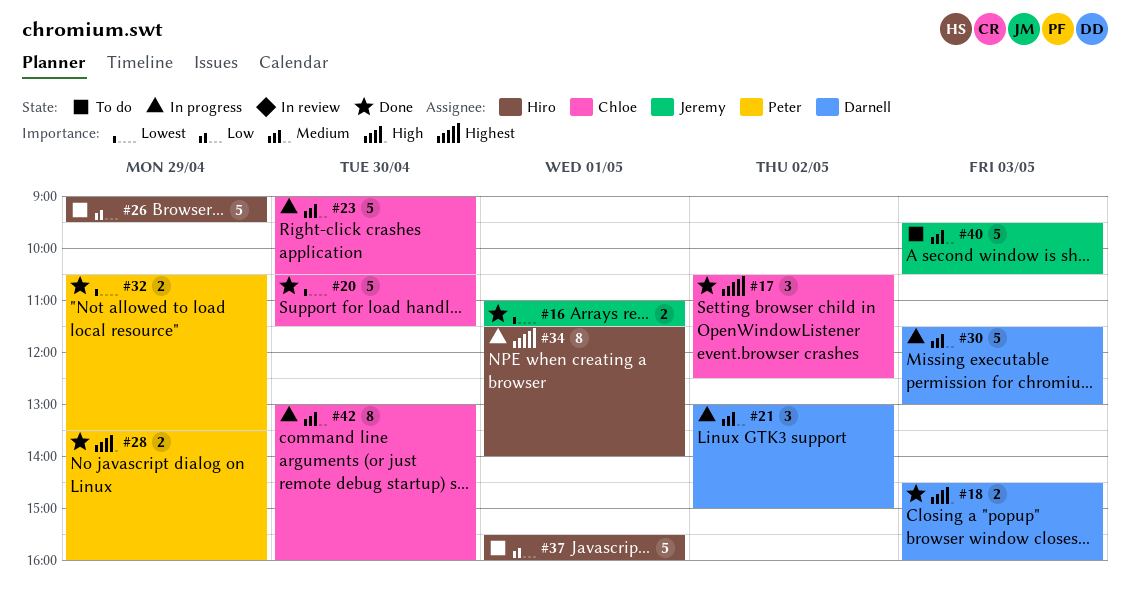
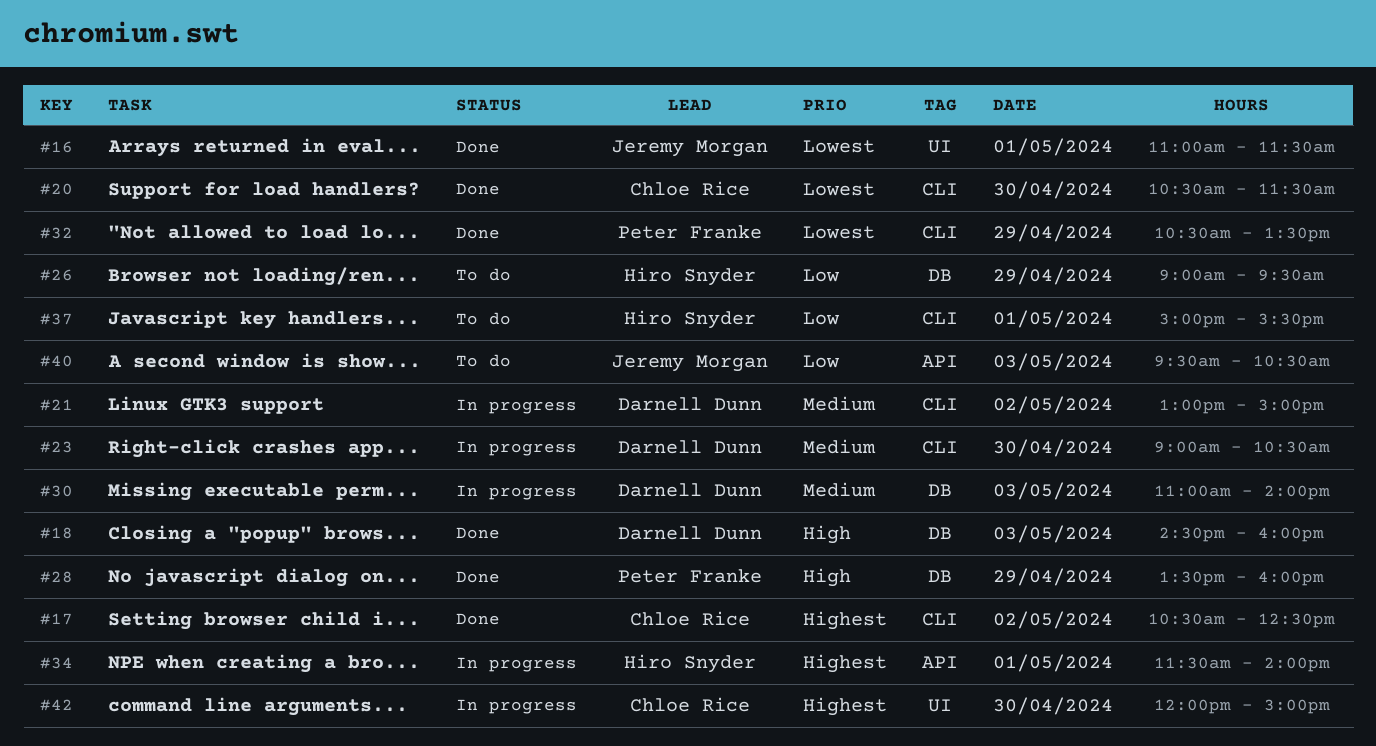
#23, owner: Chloe Rice -> Darnell Dunn
#30, begins: 11:30 -> 11:00
#30, ends: 13:00 -> 14:00
#37, begins: 15:30 -> 15:00
#37, ends: 16:00 -> 15:30
#40, priority: Medium -> Low
#42, priority: Medium -> Highest
#42, begins: 13:00 -> 12:00
#42, ends: 16:00 -> 15:00

